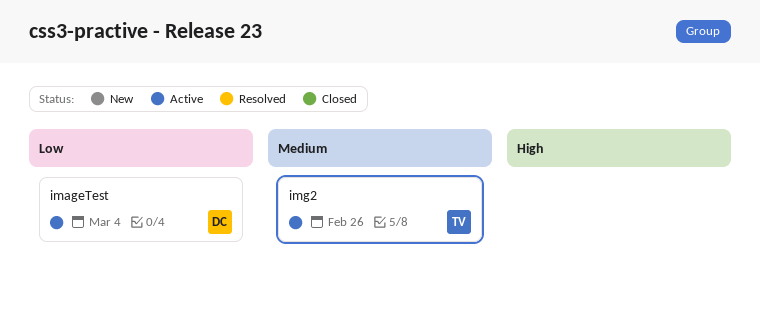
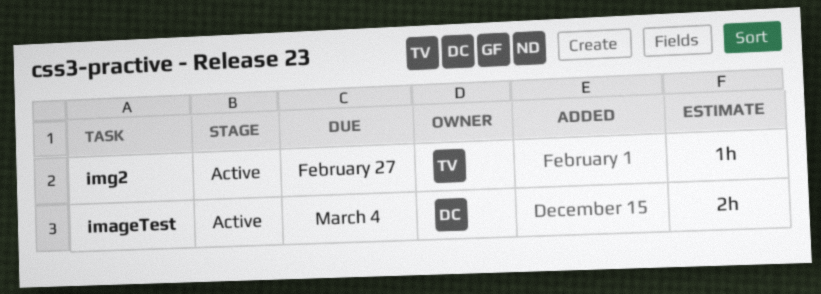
img2, due: Feb 26 -> Feb 27

